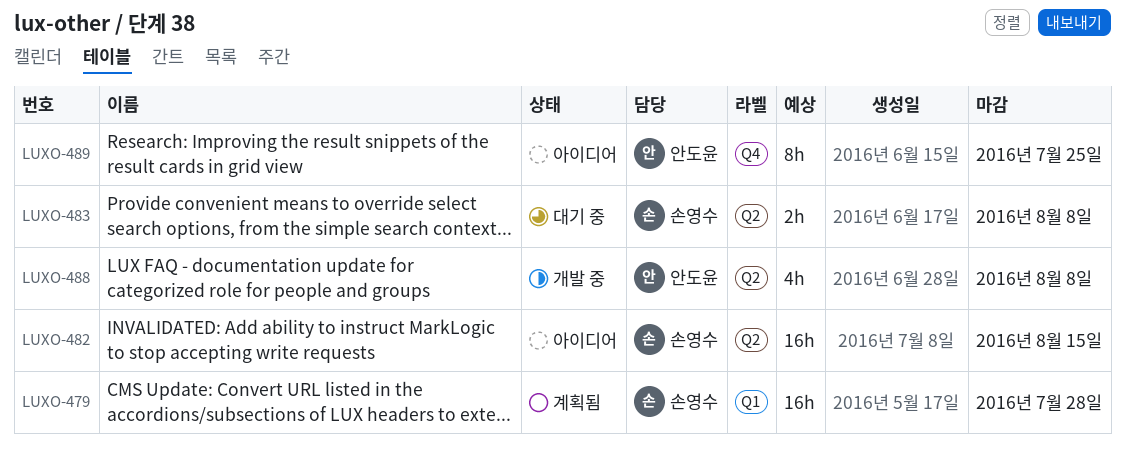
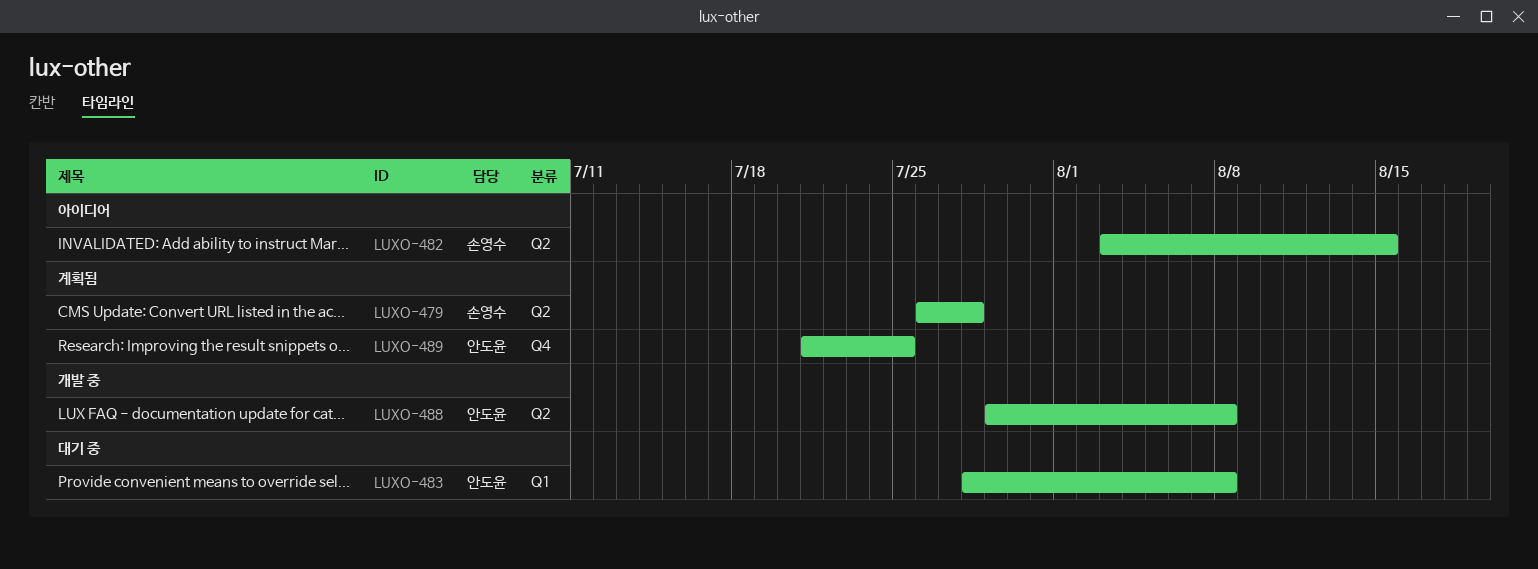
LUXO-479, label: Q1 -> Q2
LUXO-483, owner: 손영수 -> 안도윤
LUXO-483, label: Q2 -> Q1
LUXO-489, status: 아이디어 -> 계획됨

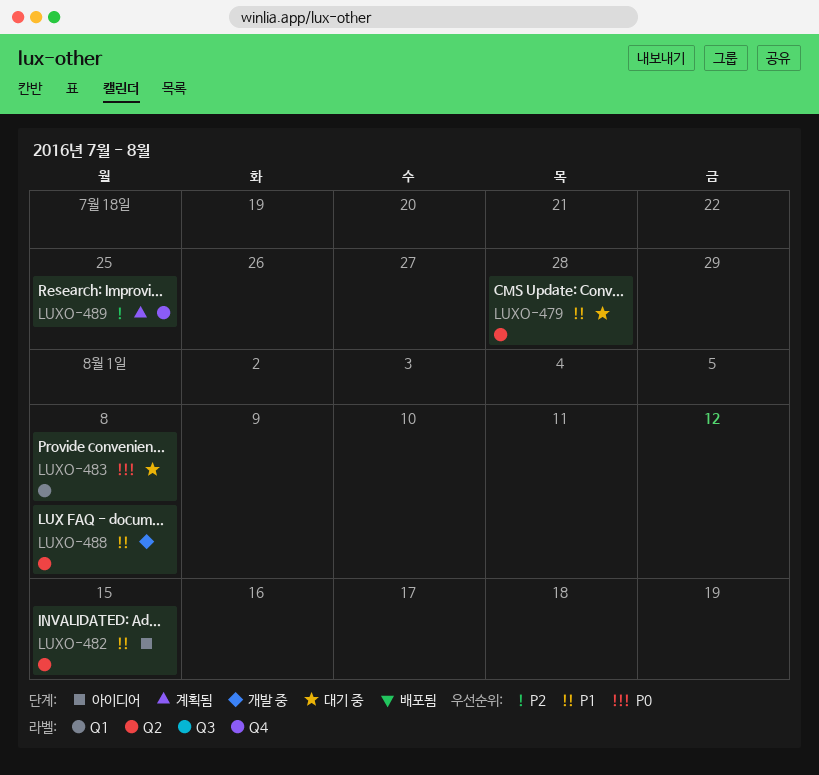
LUXO-479, status: 계획됨 -> 대기 중

